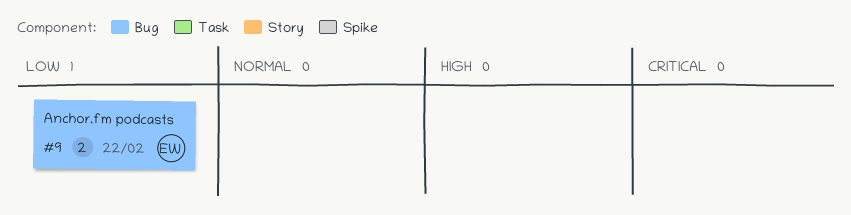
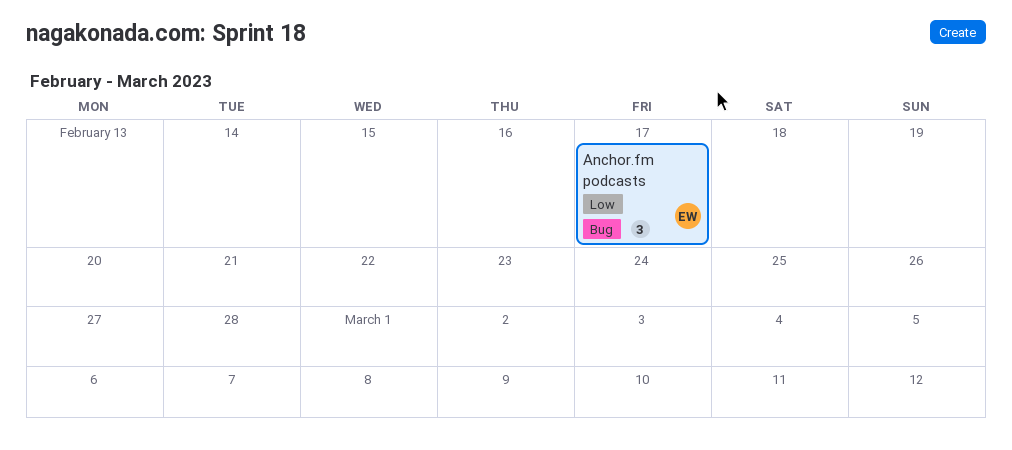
Anchor.fm podcasts, estimate: 2 -> 3
Anchor.fm podcasts, due: Feb 22 -> Feb 17

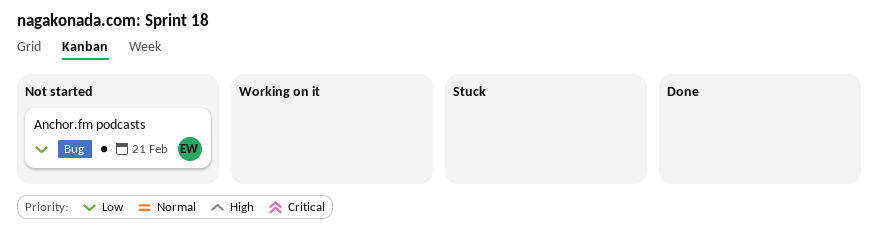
Anchor.fm podcasts, estimate: 3 -> 1
Anchor.fm podcasts, due: Feb 17 -> Feb 21

